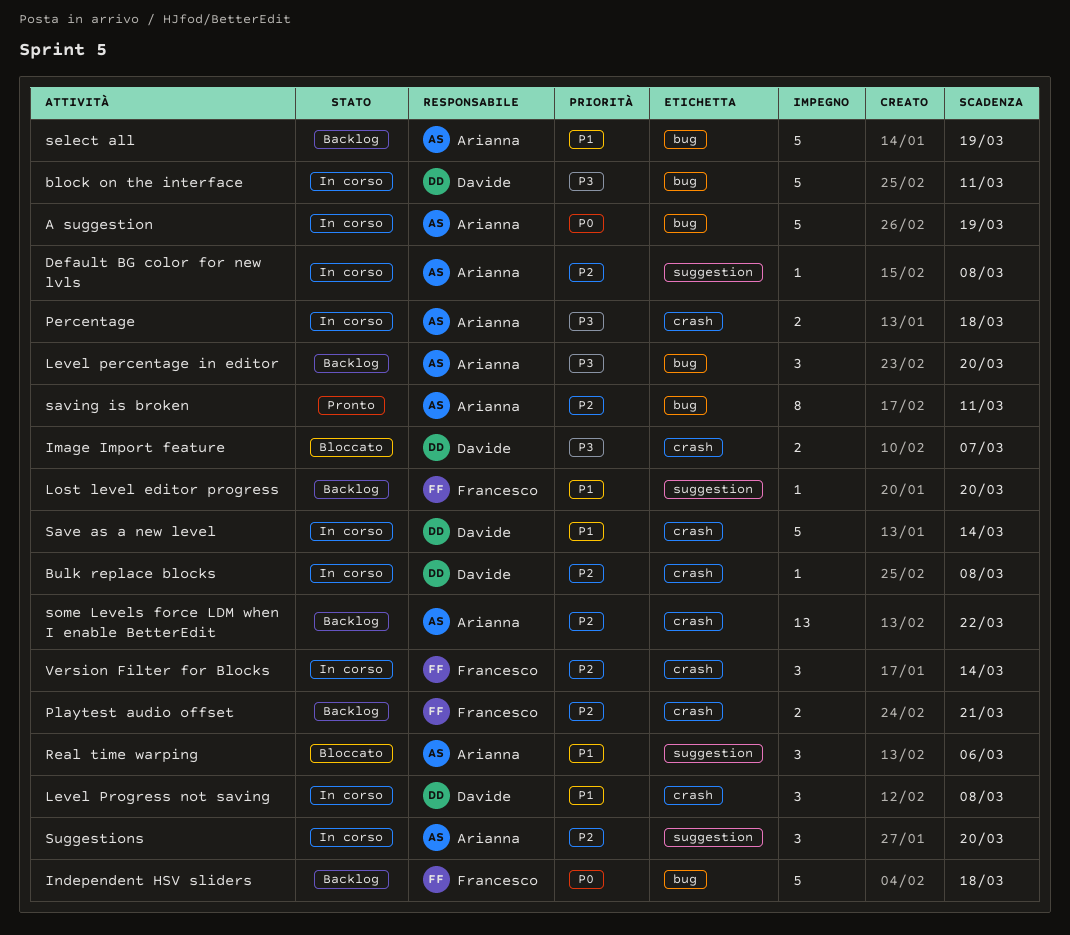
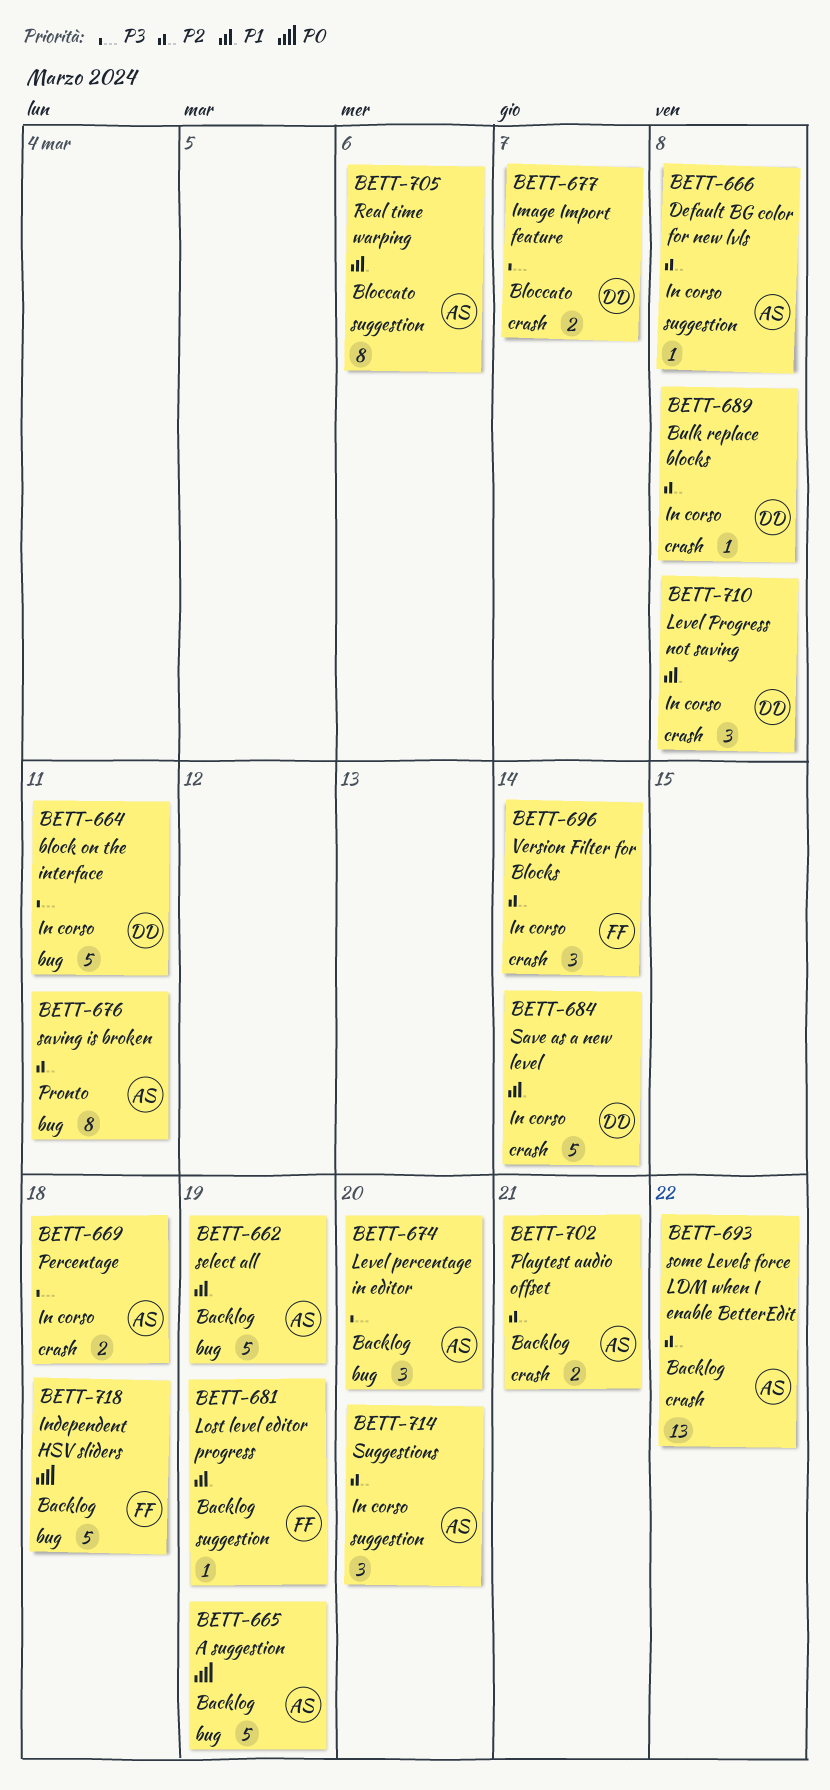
A suggestion, status: In corso -> Backlog
Lost level editor progress, due: Mar 20 -> Mar 19
Playtest audio offset, owner: Francesco -> Arianna
Real time warping, estimate: 3 -> 8

